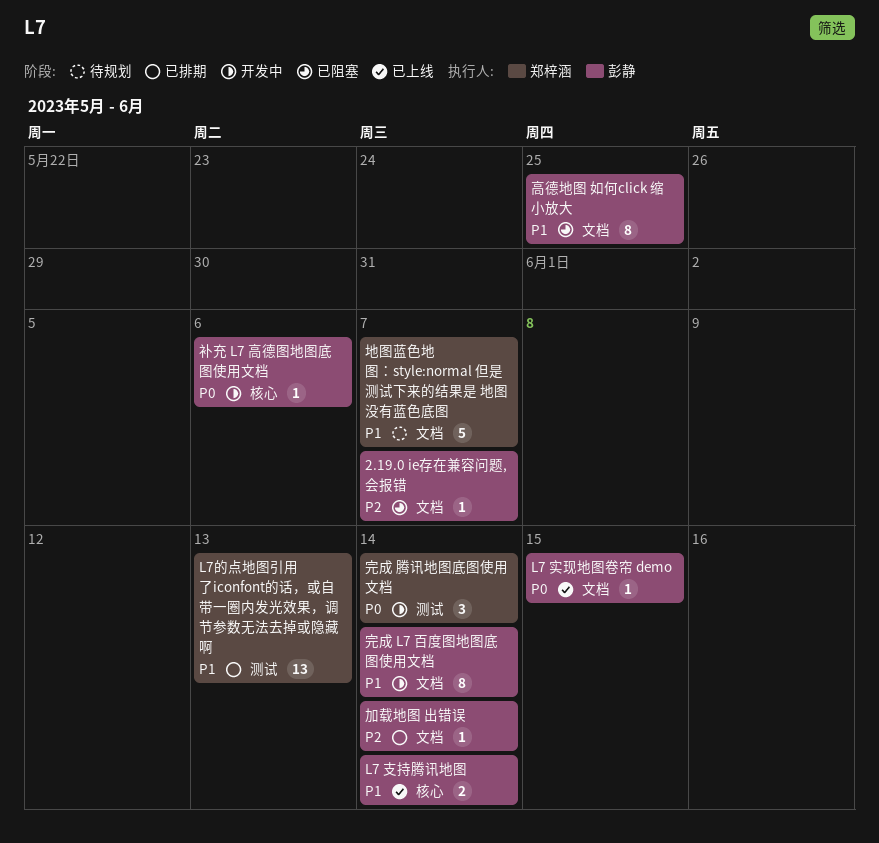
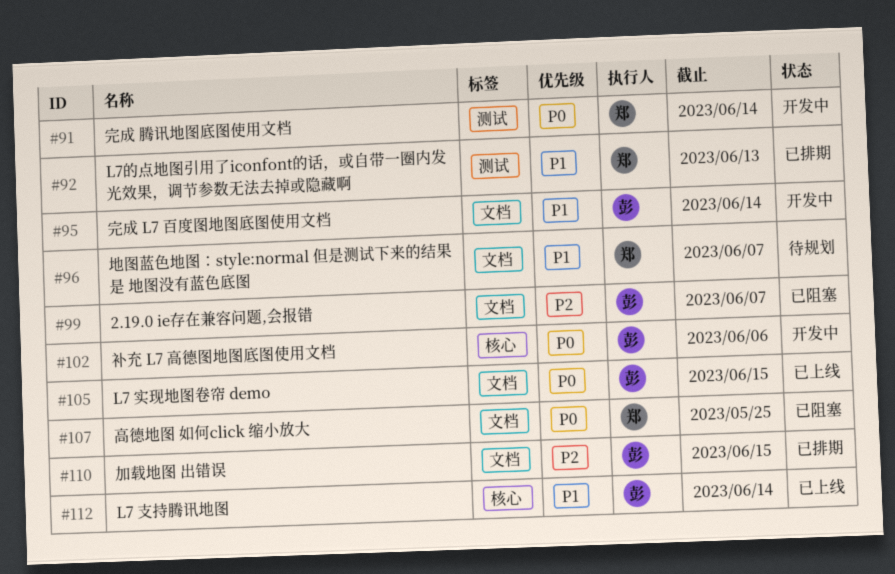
加载地图 出错误, due: Jun 14 -> Jun 15
高德地图 如何click 缩小放大, owner: 彭静 -> 郑梓涵
高德地图 如何click 缩小放大, priority: P1 -> P0

